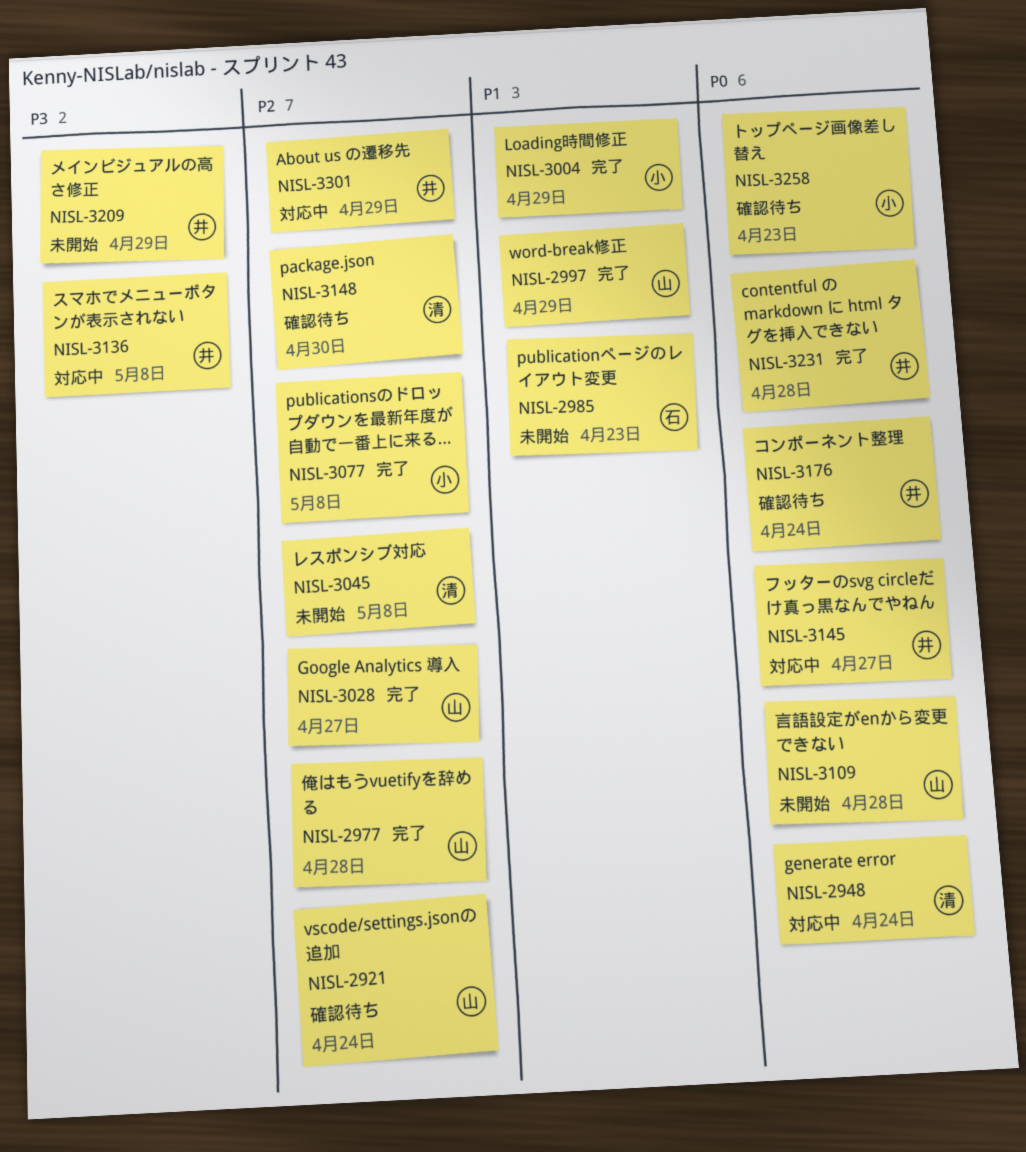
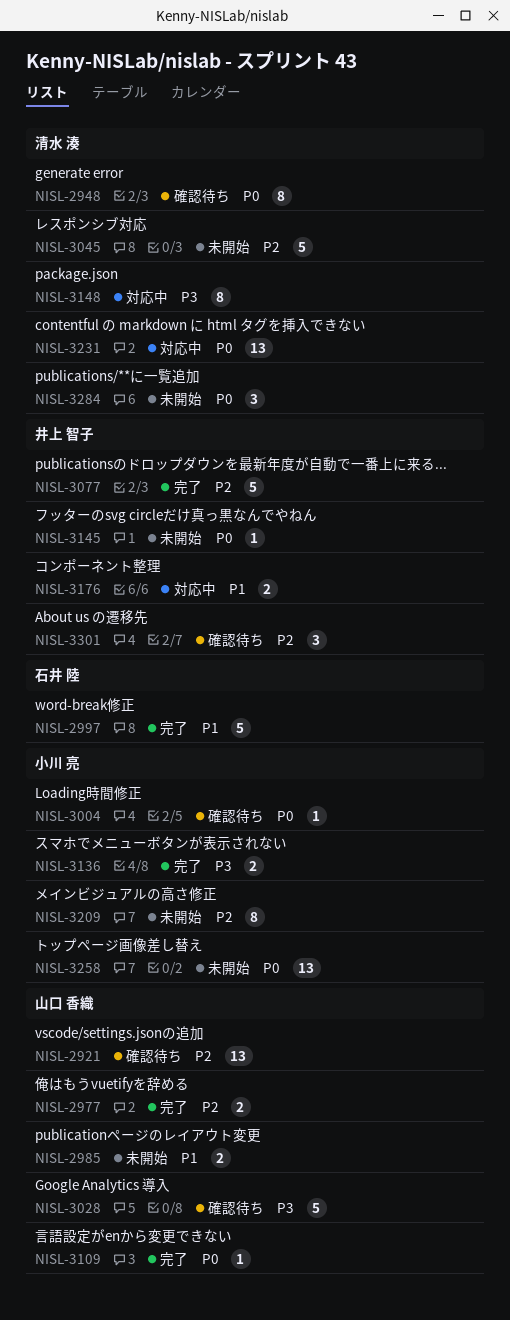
NISL-2948, status: 対応中 -> 確認待ち
NISL-2985, owner: 石井 陸 -> 山口 香織
NISL-2997, owner: 山口 香織 -> 石井 陸
NISL-3004, status: 完了 -> 確認待ち
NISL-3004, priority: P1 -> P0
NISL-3028, status: 完了 -> 確認待ち
NISL-3028, priority: P2 -> P3
NISL-3077, owner: 小川 亮 -> 井上 智子
NISL-3109, status: 未開始 -> 完了
NISL-3136, status: 対応中 -> 完了
NISL-3136, owner: 井上 智子 -> 小川 亮
NISL-3145, status: 対応中 -> 未開始
NISL-3148, status: 確認待ち -> 対応中
NISL-3148, priority: P2 -> P3
NISL-3176, status: 確認待ち -> 対応中
NISL-3176, priority: P0 -> P1
NISL-3209, owner: 井上 智子 -> 小川 亮
NISL-3209, priority: P3 -> P2
NISL-3231, status: 完了 -> 対応中
NISL-3231, owner: 井上 智子 -> 清水 湊
NISL-3258, status: 確認待ち -> 未開始
NISL-3284: none -> present
NISL-3301, status: 対応中 -> 確認待ち

